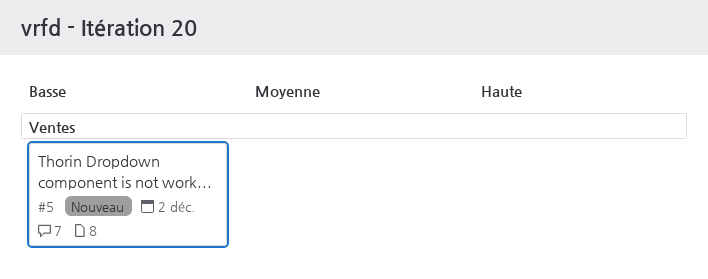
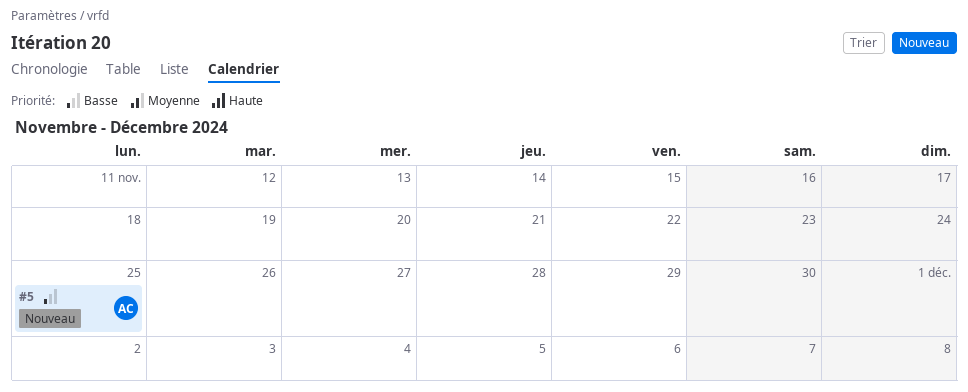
#5, due: Dec 2 -> Nov 25

